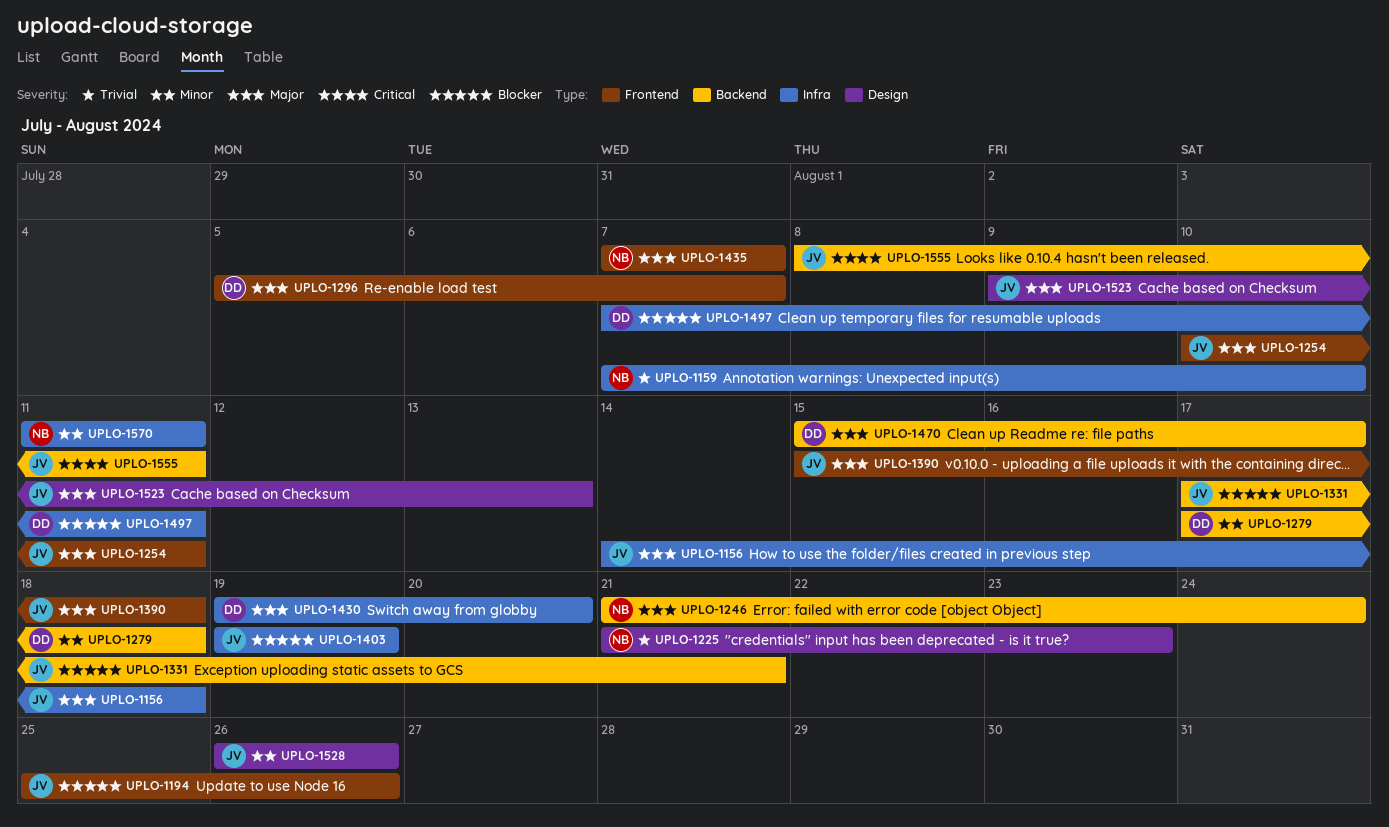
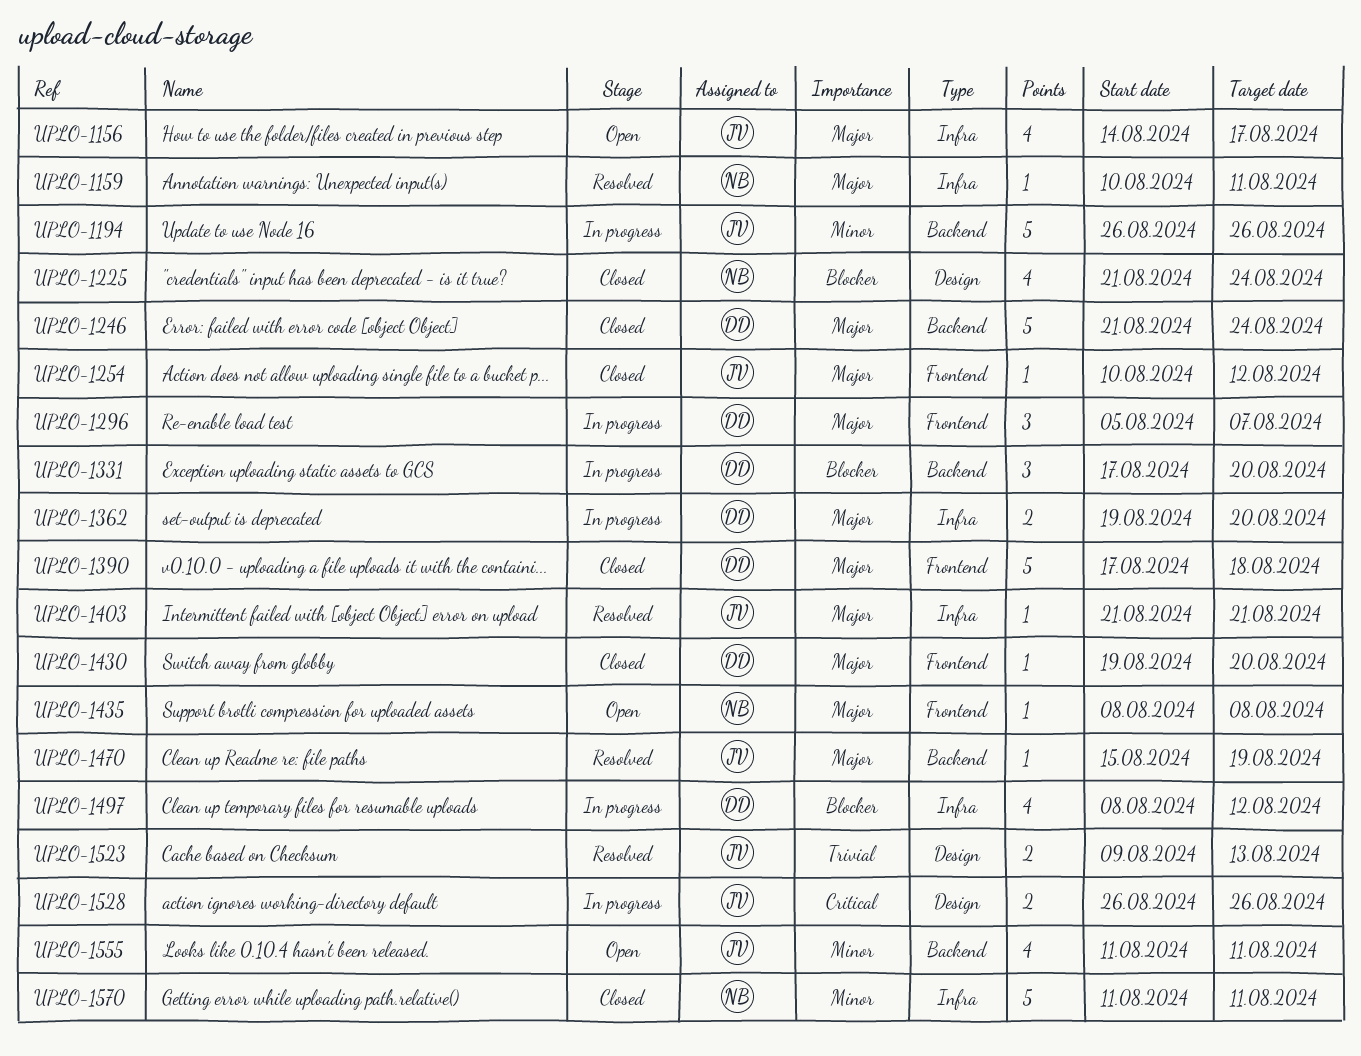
UPLO-1156, due: Aug 18 -> Aug 17
UPLO-1159, priority: Trivial -> Major
UPLO-1159, start: Aug 7 -> Aug 10
UPLO-1159, due: Aug 10 -> Aug 11
UPLO-1194, priority: Blocker -> Minor
UPLO-1194, label: Frontend -> Backend
UPLO-1194, start: Aug 25 -> Aug 26
UPLO-1225, priority: Trivial -> Blocker
UPLO-1225, due: Aug 23 -> Aug 24
UPLO-1246, owner: NB -> DD
UPLO-1254, due: Aug 11 -> Aug 12
UPLO-1279: present -> none
UPLO-1331, owner: JV -> DD
UPLO-1331, due: Aug 21 -> Aug 20
UPLO-1362: none -> present
UPLO-1390, owner: JV -> DD
UPLO-1390, start: Aug 15 -> Aug 17
UPLO-1403, priority: Blocker -> Major
UPLO-1403, start: Aug 19 -> Aug 21
UPLO-1403, due: Aug 19 -> Aug 21
UPLO-1430, label: Infra -> Frontend
UPLO-1435, start: Aug 7 -> Aug 8
UPLO-1435, due: Aug 7 -> Aug 8
UPLO-1470, owner: DD -> JV
UPLO-1470, due: Aug 17 -> Aug 19
UPLO-1497, start: Aug 7 -> Aug 8
UPLO-1497, due: Aug 11 -> Aug 12
UPLO-1523, priority: Major -> Trivial
UPLO-1528, priority: Minor -> Critical
UPLO-1555, priority: Critical -> Minor
UPLO-1555, start: Aug 8 -> Aug 11

